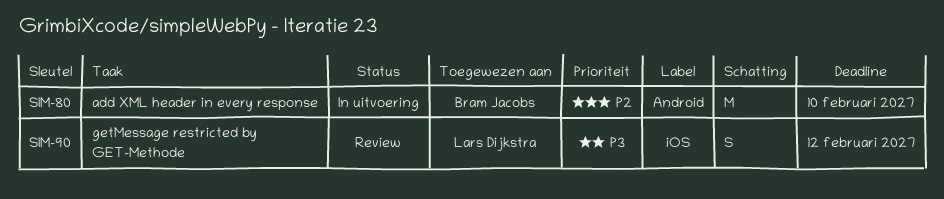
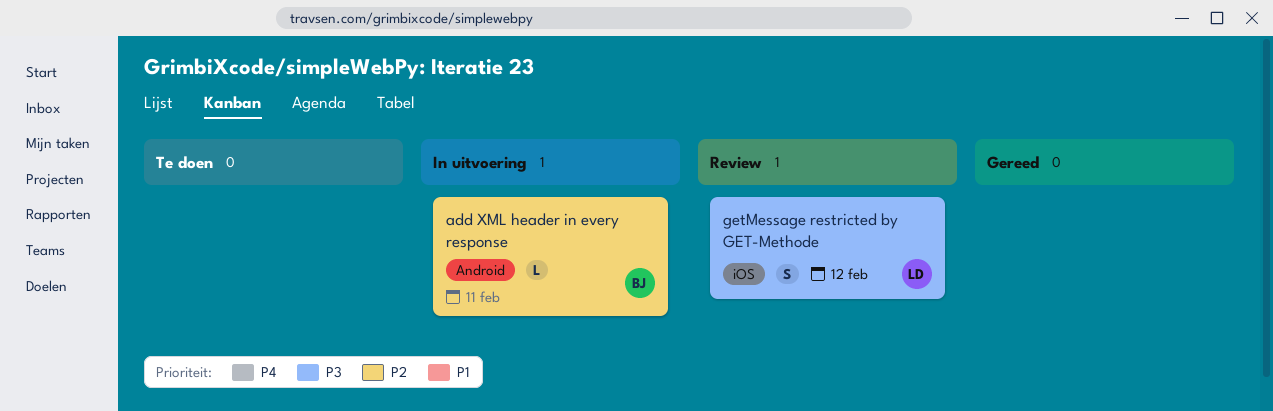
add XML header in every response, estimate: M -> L
add XML header in every response, due: Feb 10 -> Feb 11

